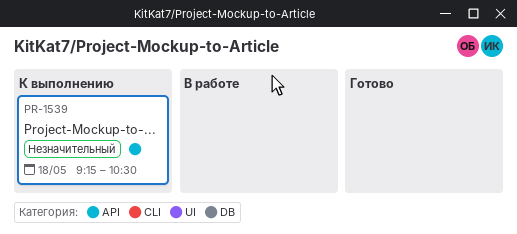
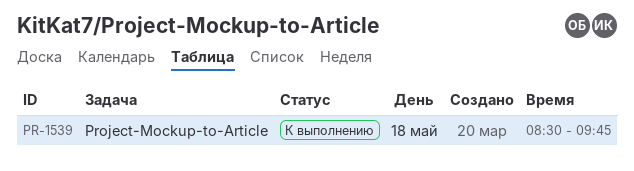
PR-1539, begins: 09:15 -> 08:30
PR-1539, ends: 10:30 -> 09:45

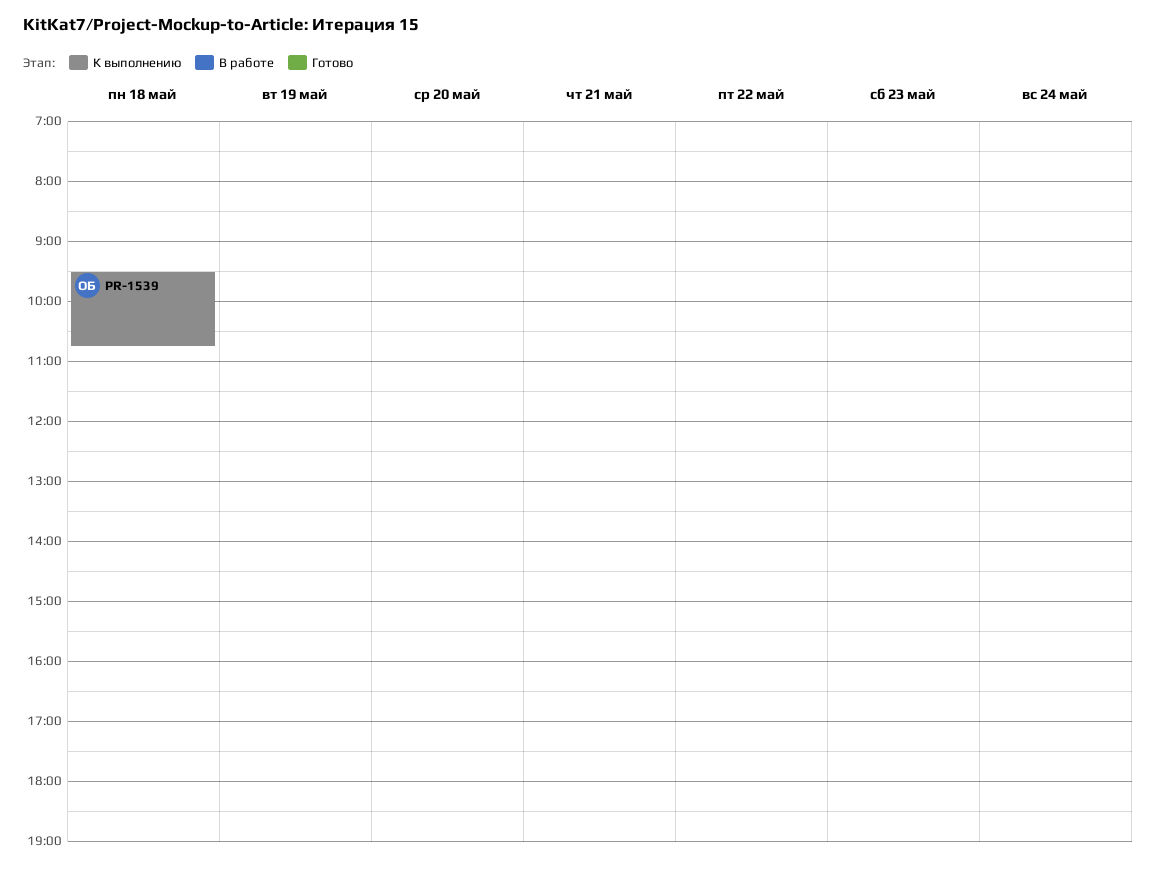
PR-1539, begins: 08:30 -> 09:30
PR-1539, ends: 09:45 -> 10:45

